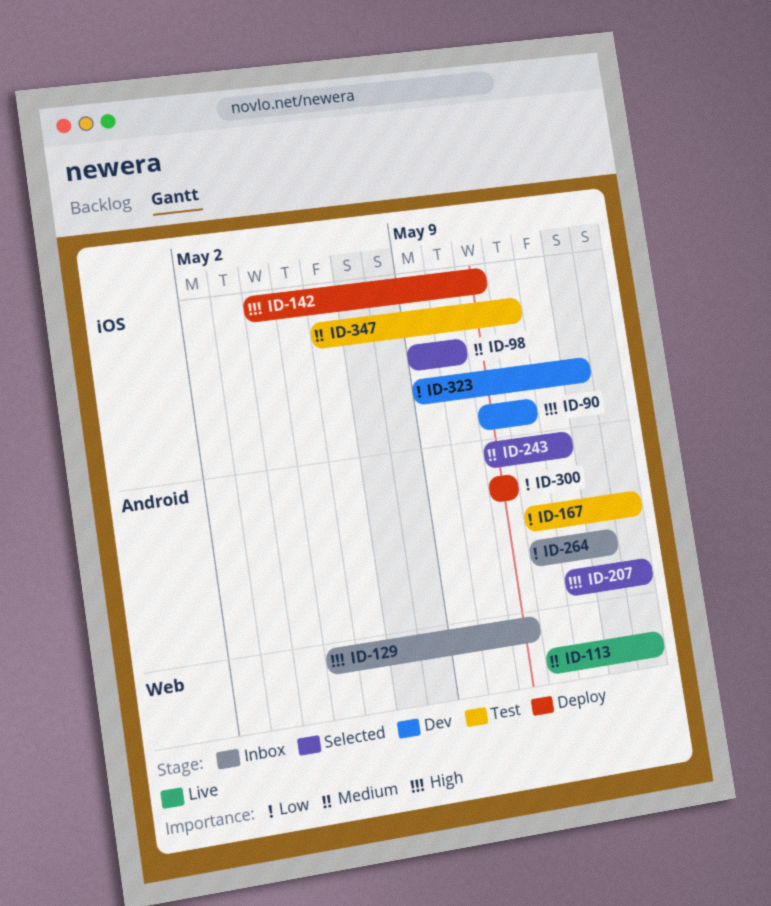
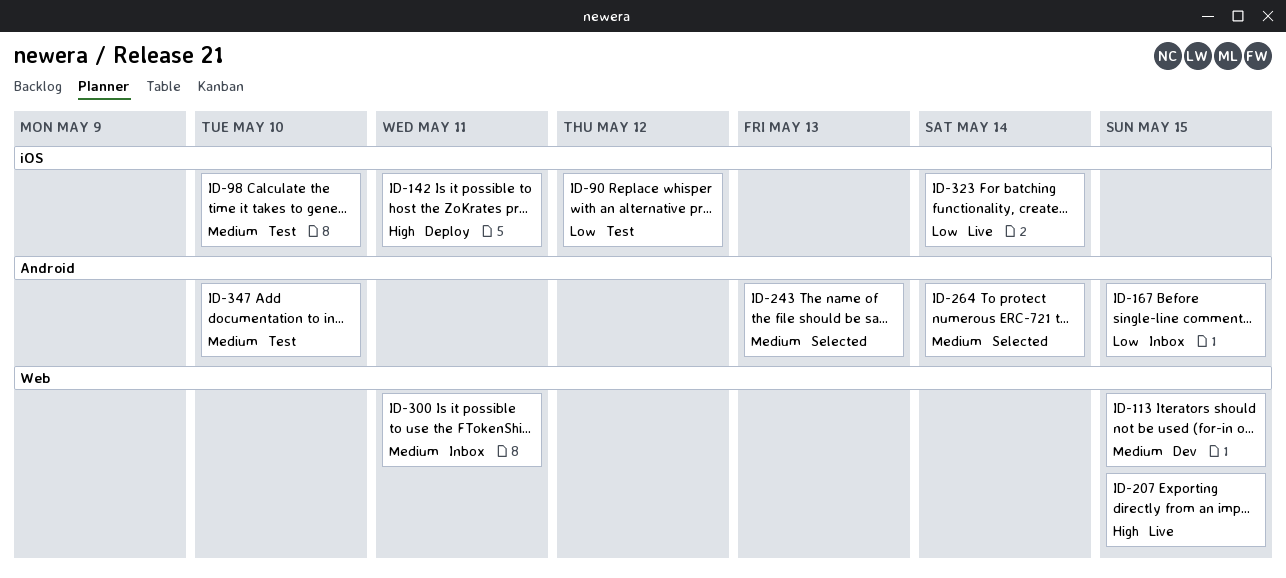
ID-90, status: Dev -> Test
ID-90, priority: High -> Low
ID-98, status: Selected -> Test
ID-113, status: Live -> Dev
ID-129: present -> none
ID-167, status: Test -> Inbox
ID-207, status: Selected -> Live
ID-207, label: Android -> Web
ID-264, status: Inbox -> Selected
ID-264, priority: Low -> Medium
ID-300, status: Deploy -> Inbox
ID-300, priority: Low -> Medium
ID-300, label: Android -> Web
ID-323, status: Dev -> Live
ID-347, label: iOS -> Android
ID-347, due: May 12 -> May 10

